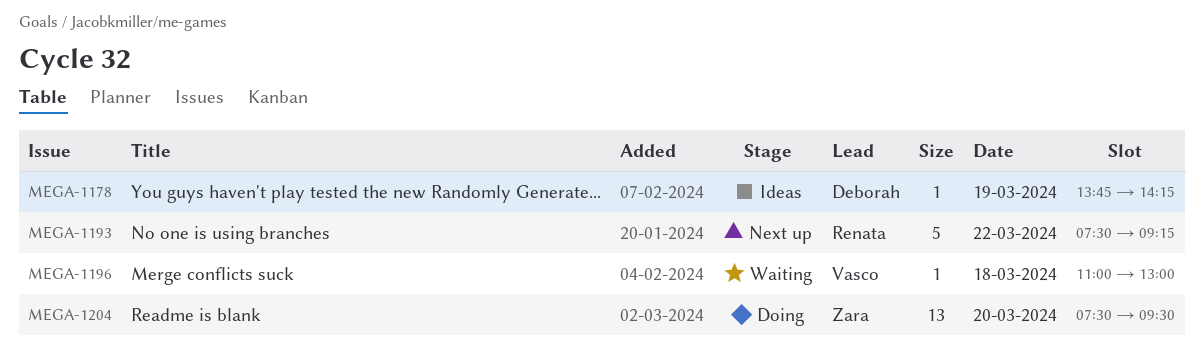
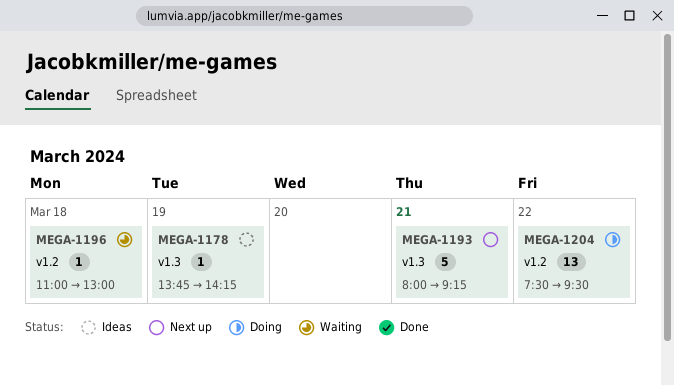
MEGA-1193, day: Mar 22 -> Mar 21
MEGA-1193, begins: 07:30 -> 08:00
MEGA-1204, day: Mar 20 -> Mar 22

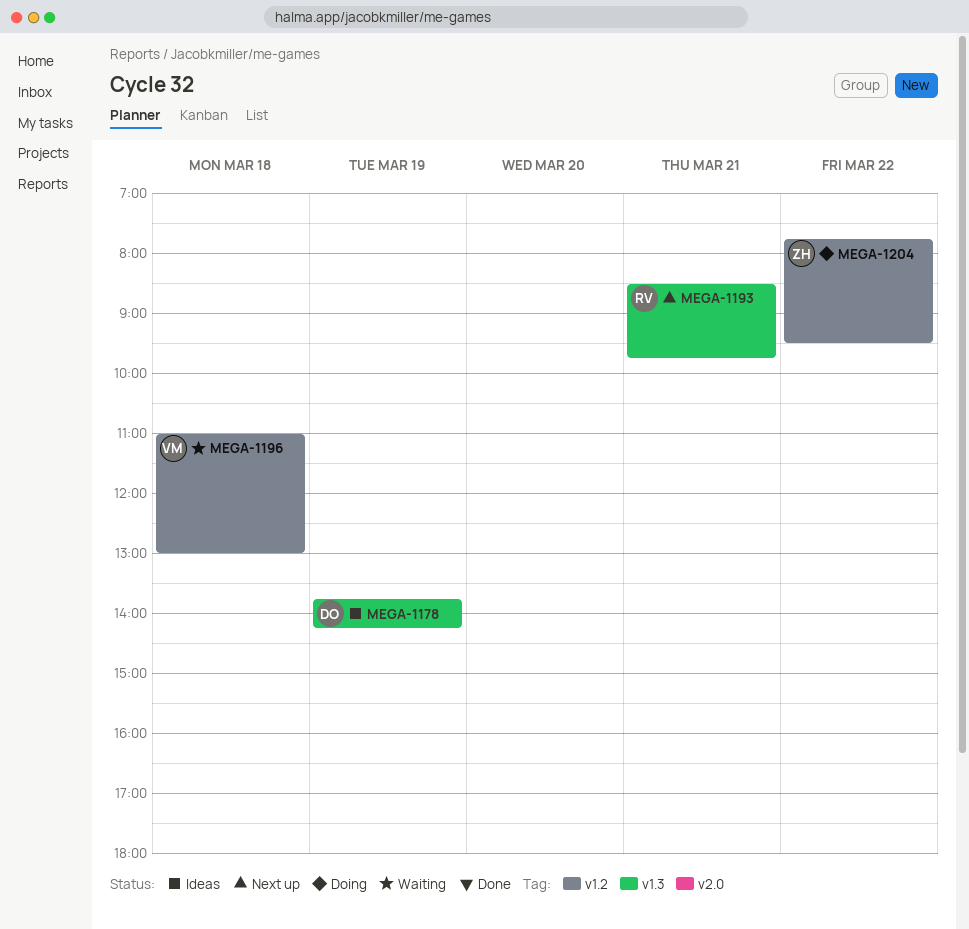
MEGA-1193, begins: 08:00 -> 08:30
MEGA-1193, ends: 09:15 -> 09:45
MEGA-1204, begins: 07:30 -> 07:45

